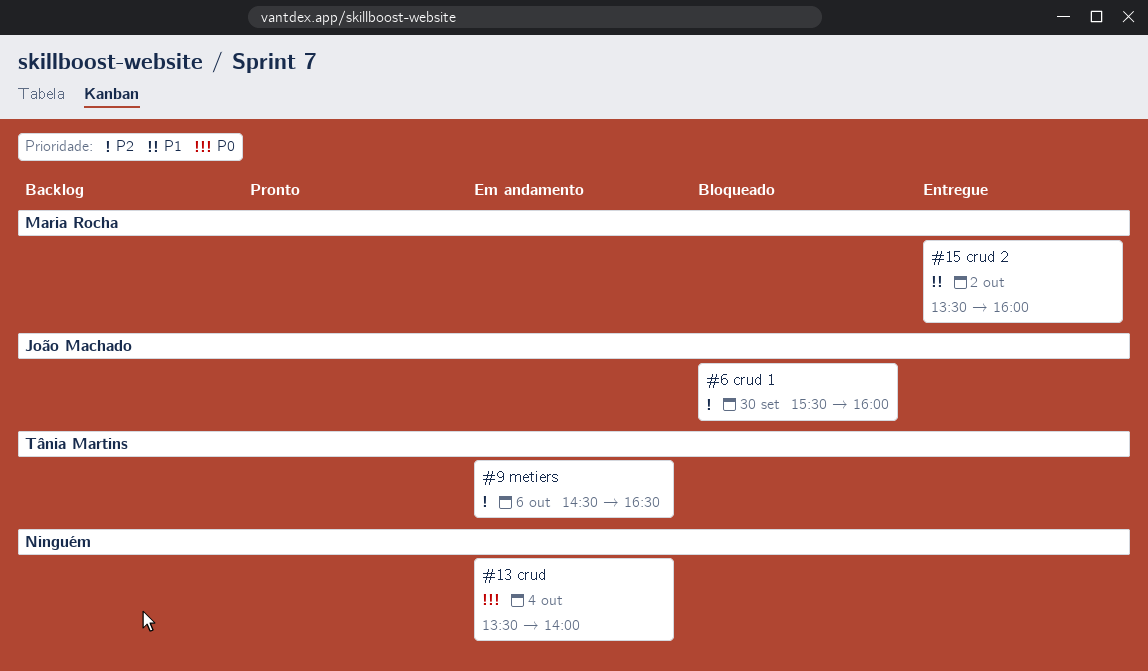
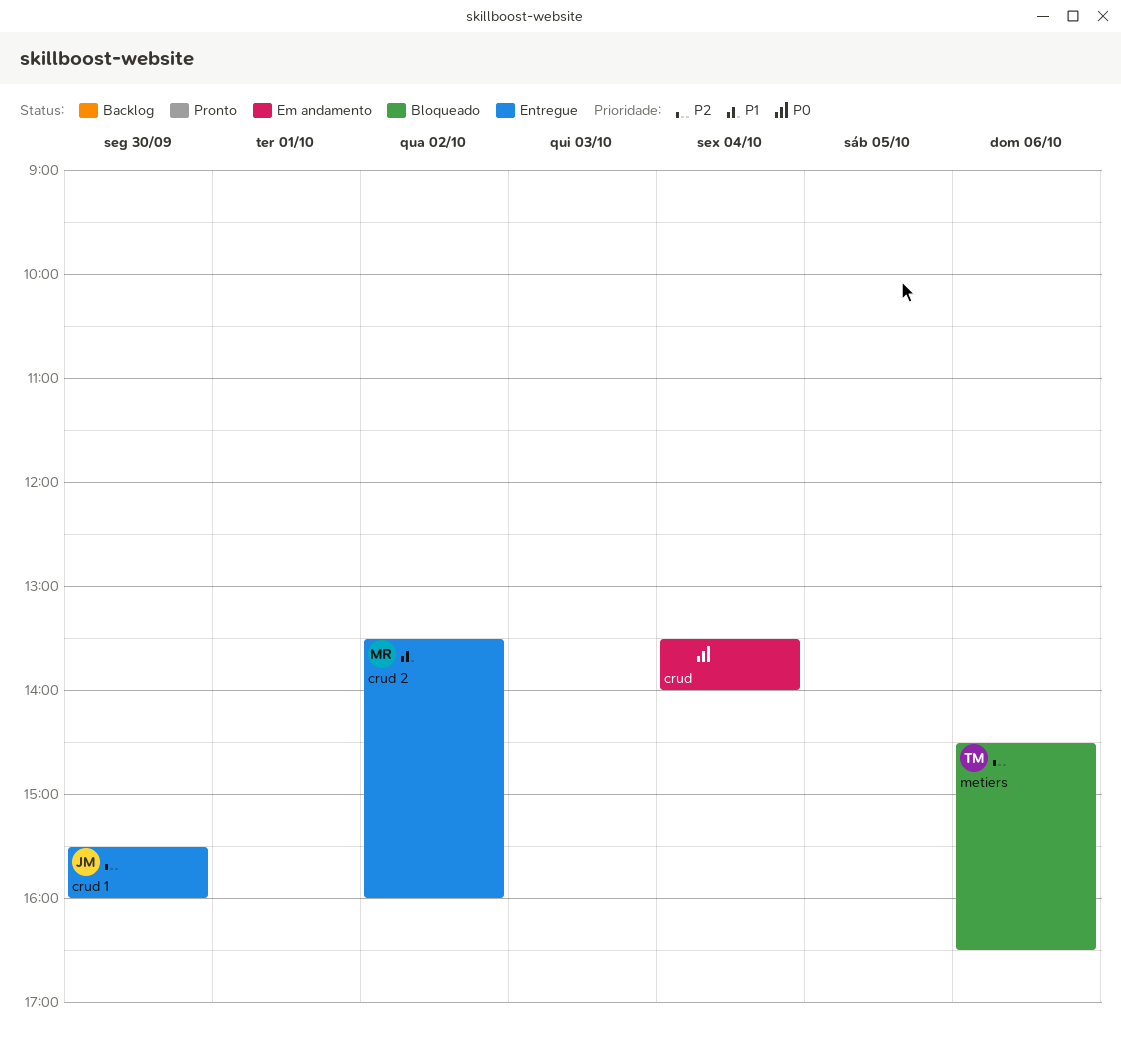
crud 1, status: Bloqueado -> Entregue
metiers, status: Em andamento -> Bloqueado

